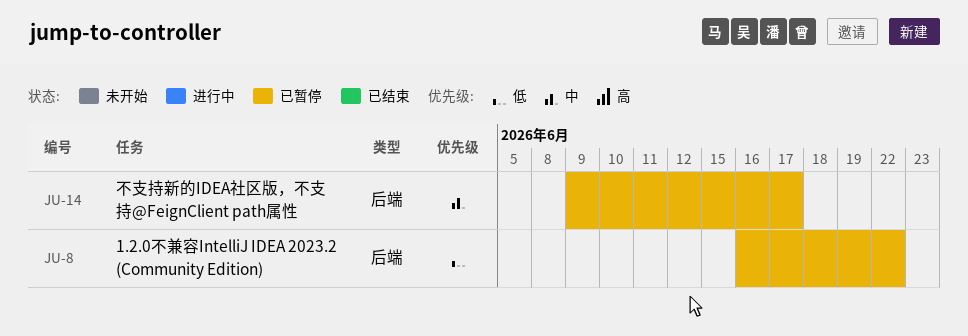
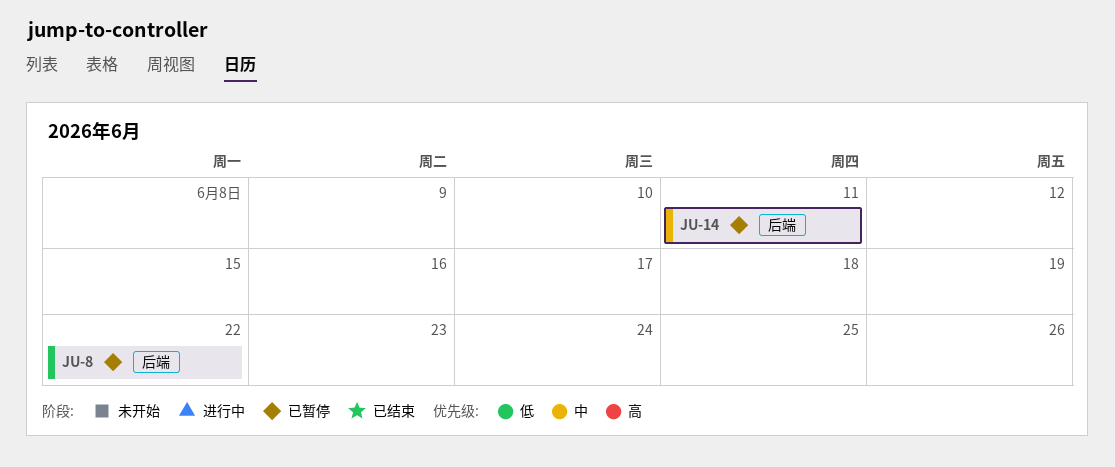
JU-14, due: Jun 17 -> Jun 11

